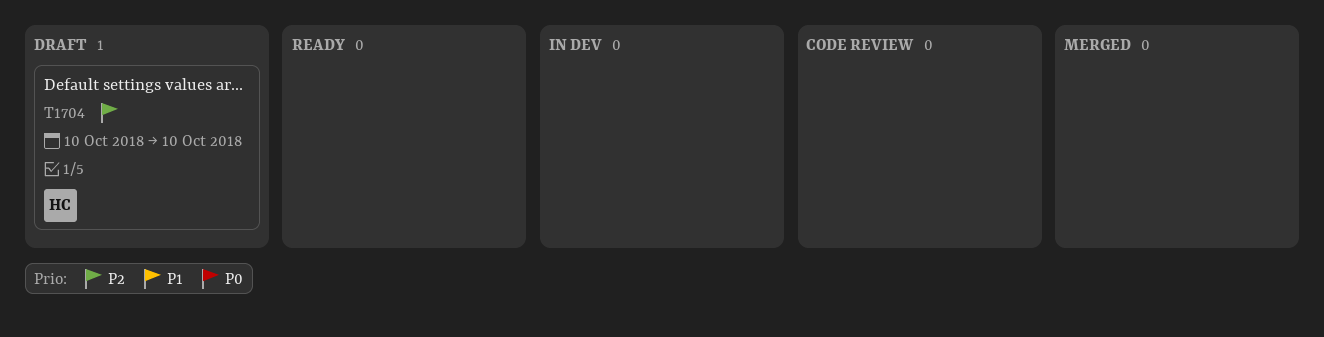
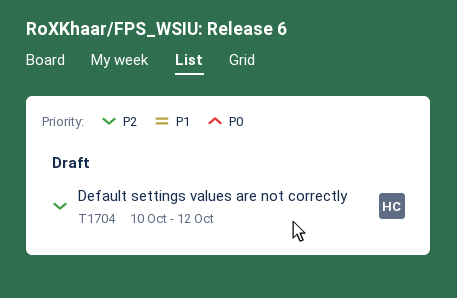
T1704, due: Oct 10 -> Oct 12

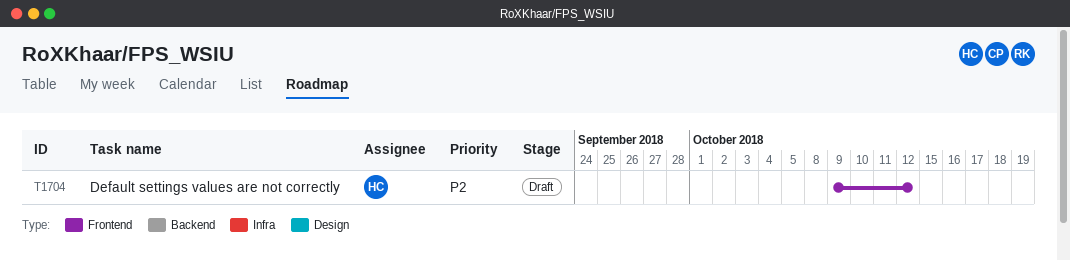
T1704, start: Oct 10 -> Oct 9

